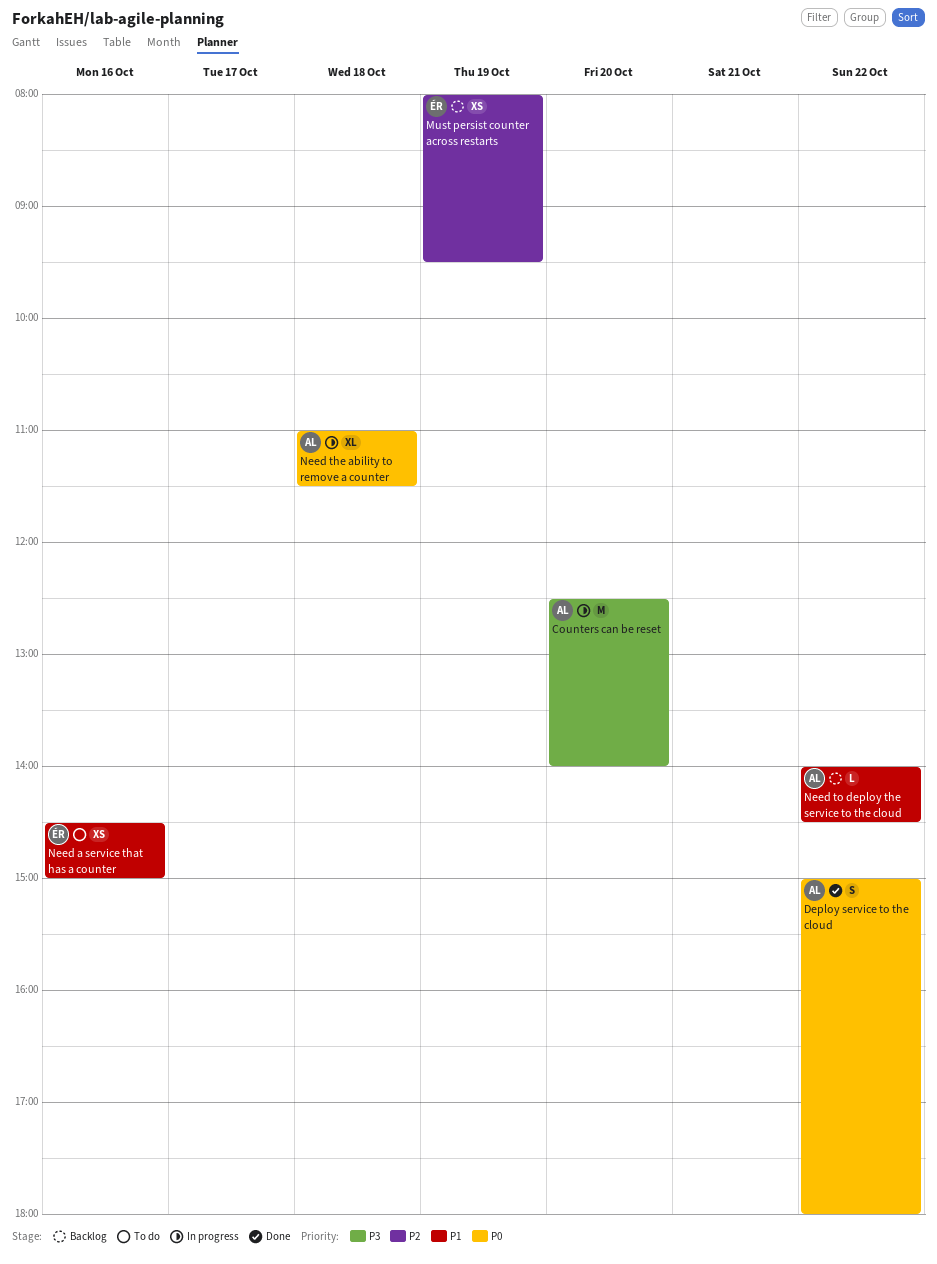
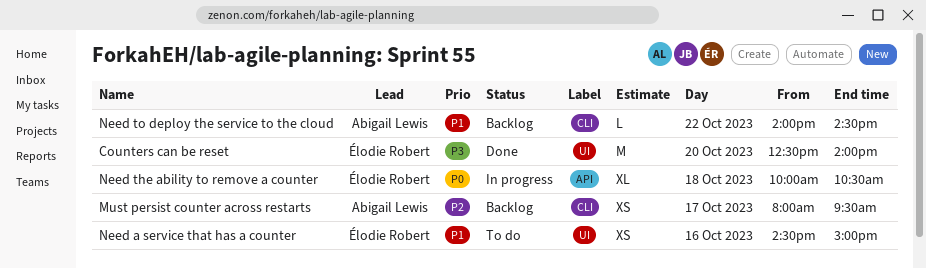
Counters can be reset, status: In progress -> Done
Counters can be reset, owner: Abigail Lewis -> Élodie Robert
Deploy service to the cloud: present -> none
Must persist counter across restarts, owner: Élodie Robert -> Abigail Lewis
Must persist counter across restarts, day: Oct 19 -> Oct 17
Need the ability to remove a counter, owner: Abigail Lewis -> Élodie Robert
Need the ability to remove a counter, begins: 11:00 -> 10:00
Need the ability to remove a counter, ends: 11:30 -> 10:30

